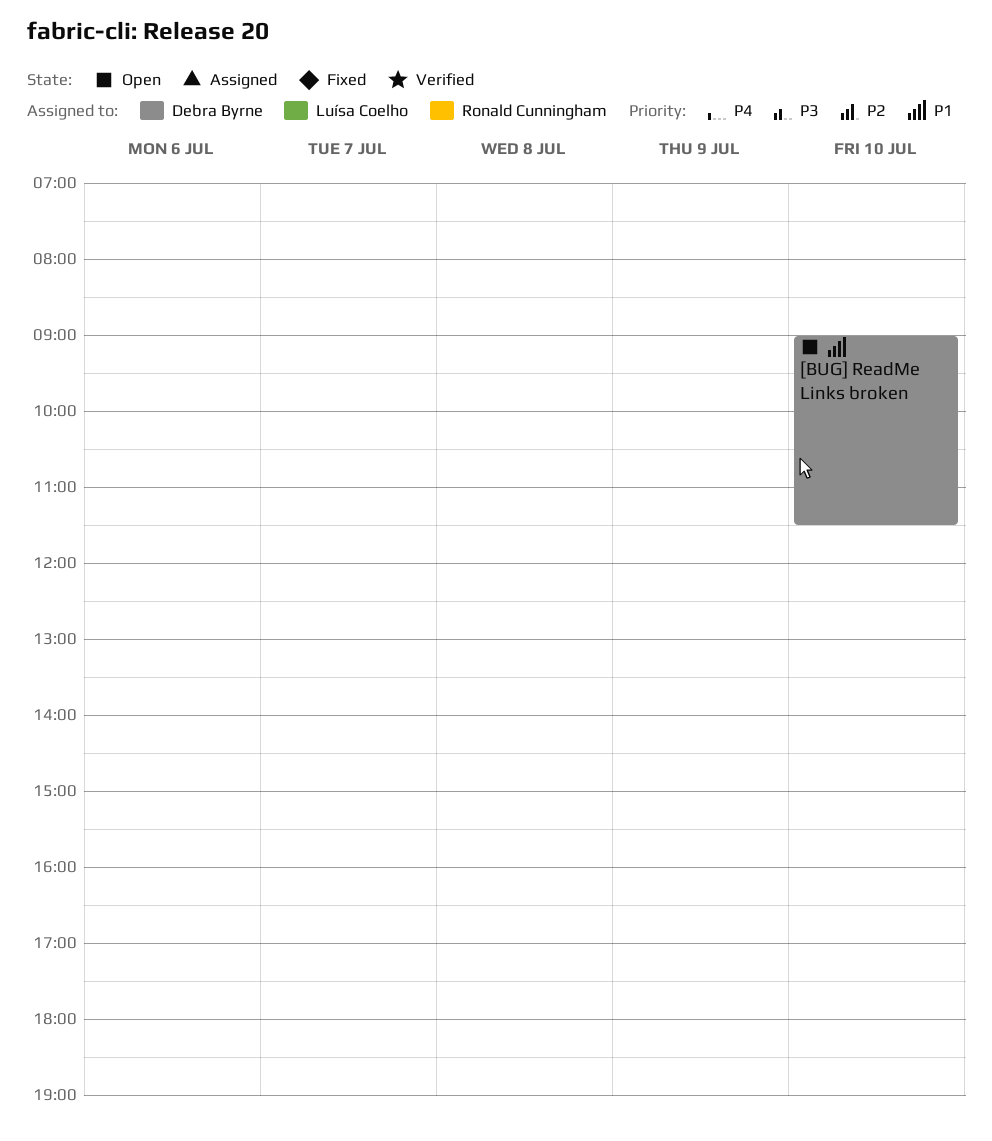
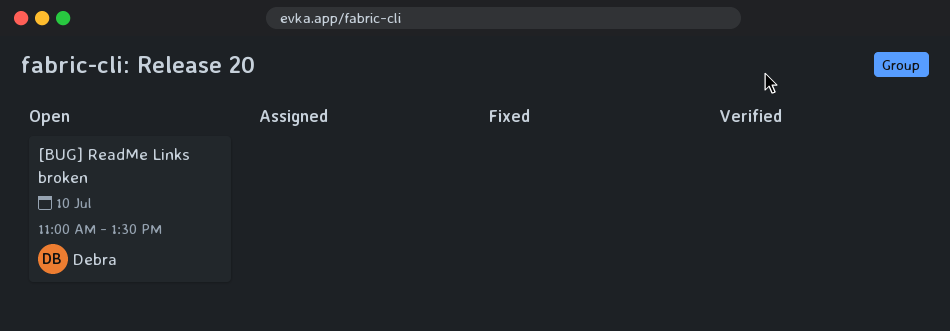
[BUG] ReadMe Links broken, begins: 09:00 -> 11:00
[BUG] ReadMe Links broken, ends: 11:30 -> 13:30

